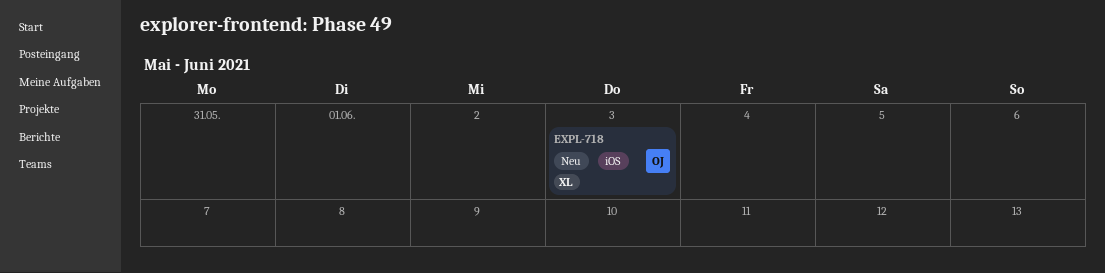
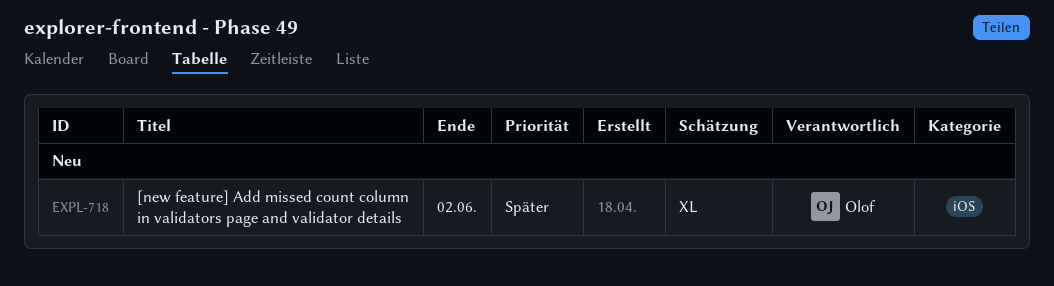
EXPL-718, due: Jun 3 -> Jun 2

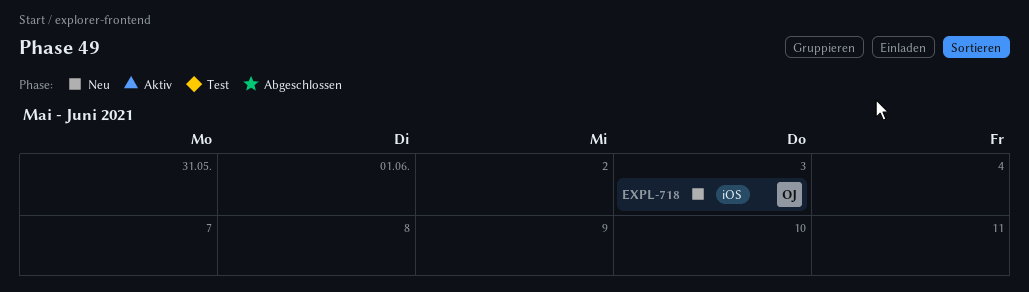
EXPL-718, due: Jun 2 -> Jun 3

